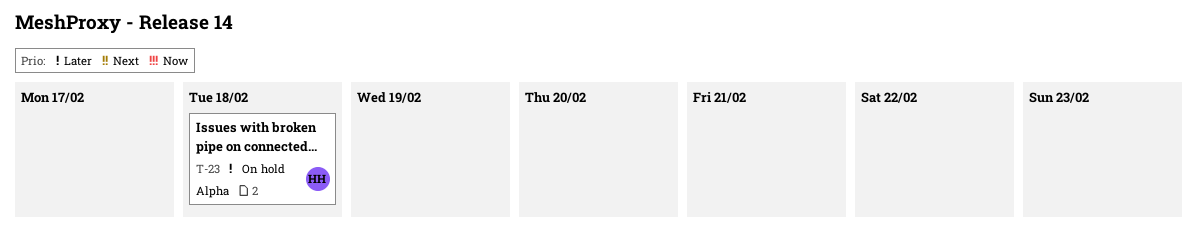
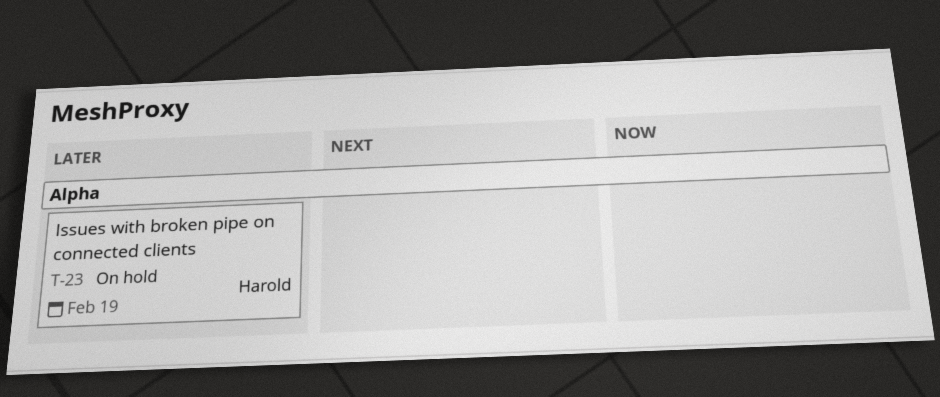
T-23, due: Feb 18 -> Feb 19

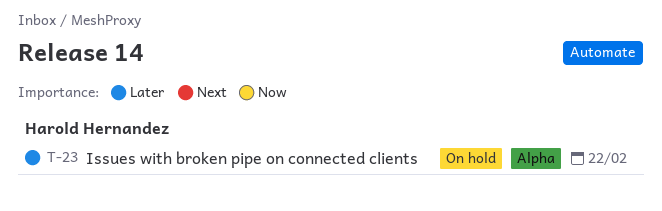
T-23, due: Feb 19 -> Feb 22

